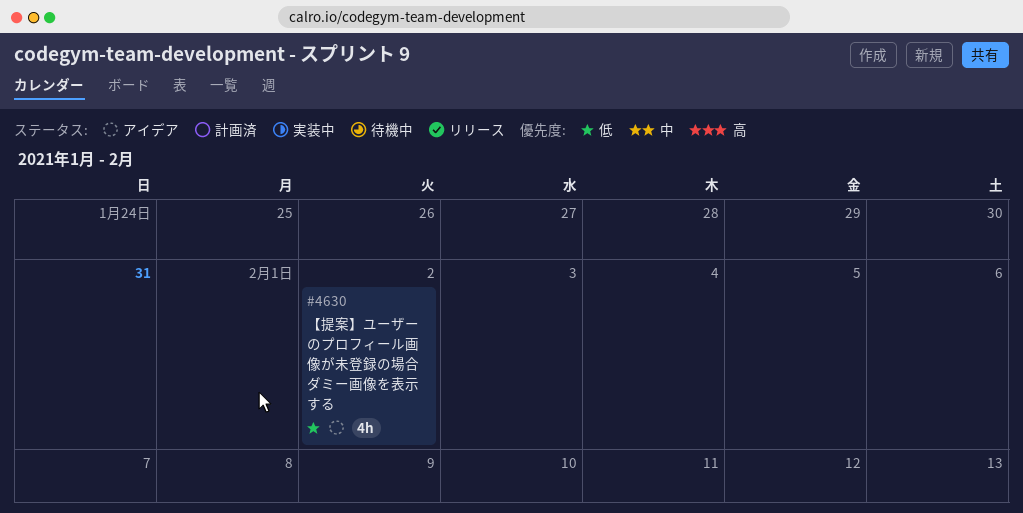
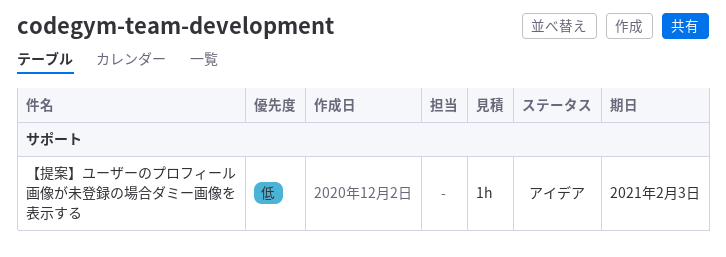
【提案】ユーザーのプロフィール画像が未登録の場合ダミー画像を表示する, estimate: 4h -> 1h
【提案】ユーザーのプロフィール画像が未登録の場合ダミー画像を表示する, due: Feb 2 -> Feb 3

